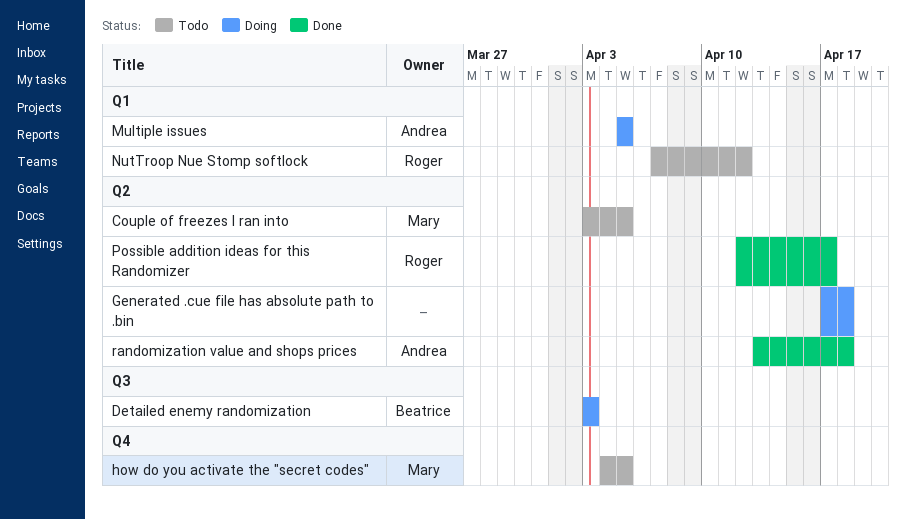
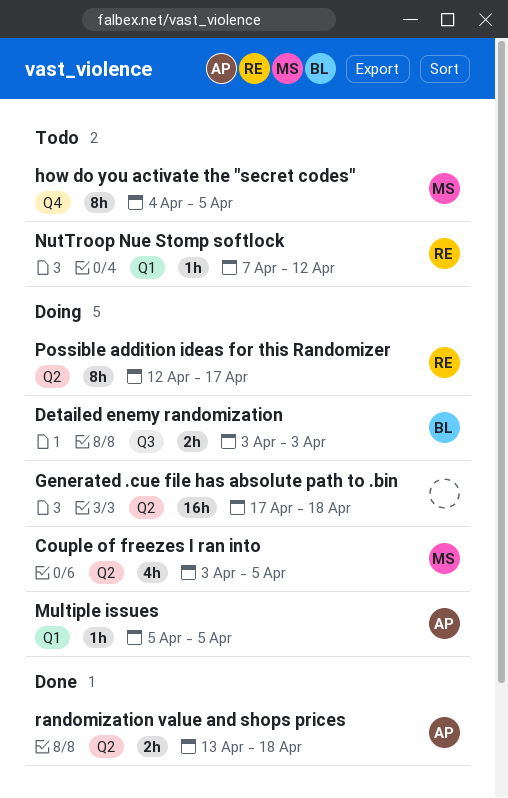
Couple of freezes I ran into, status: Todo -> Doing
Possible addition ideas for this Randomizer, status: Done -> Doing

